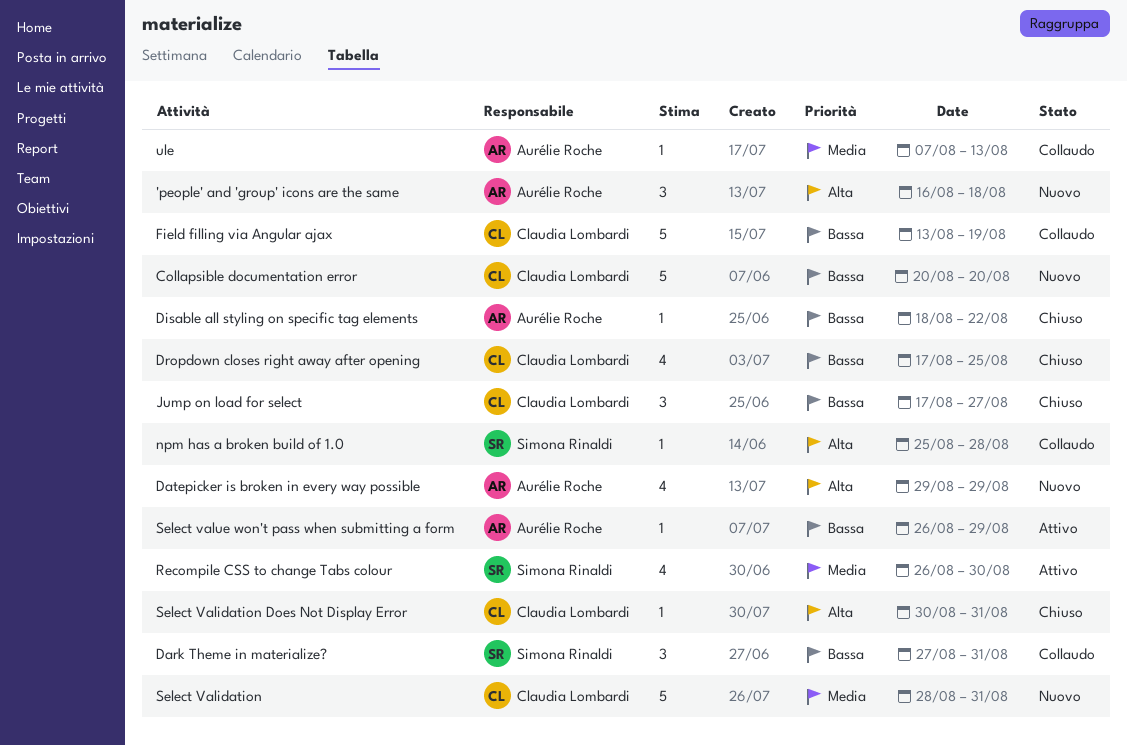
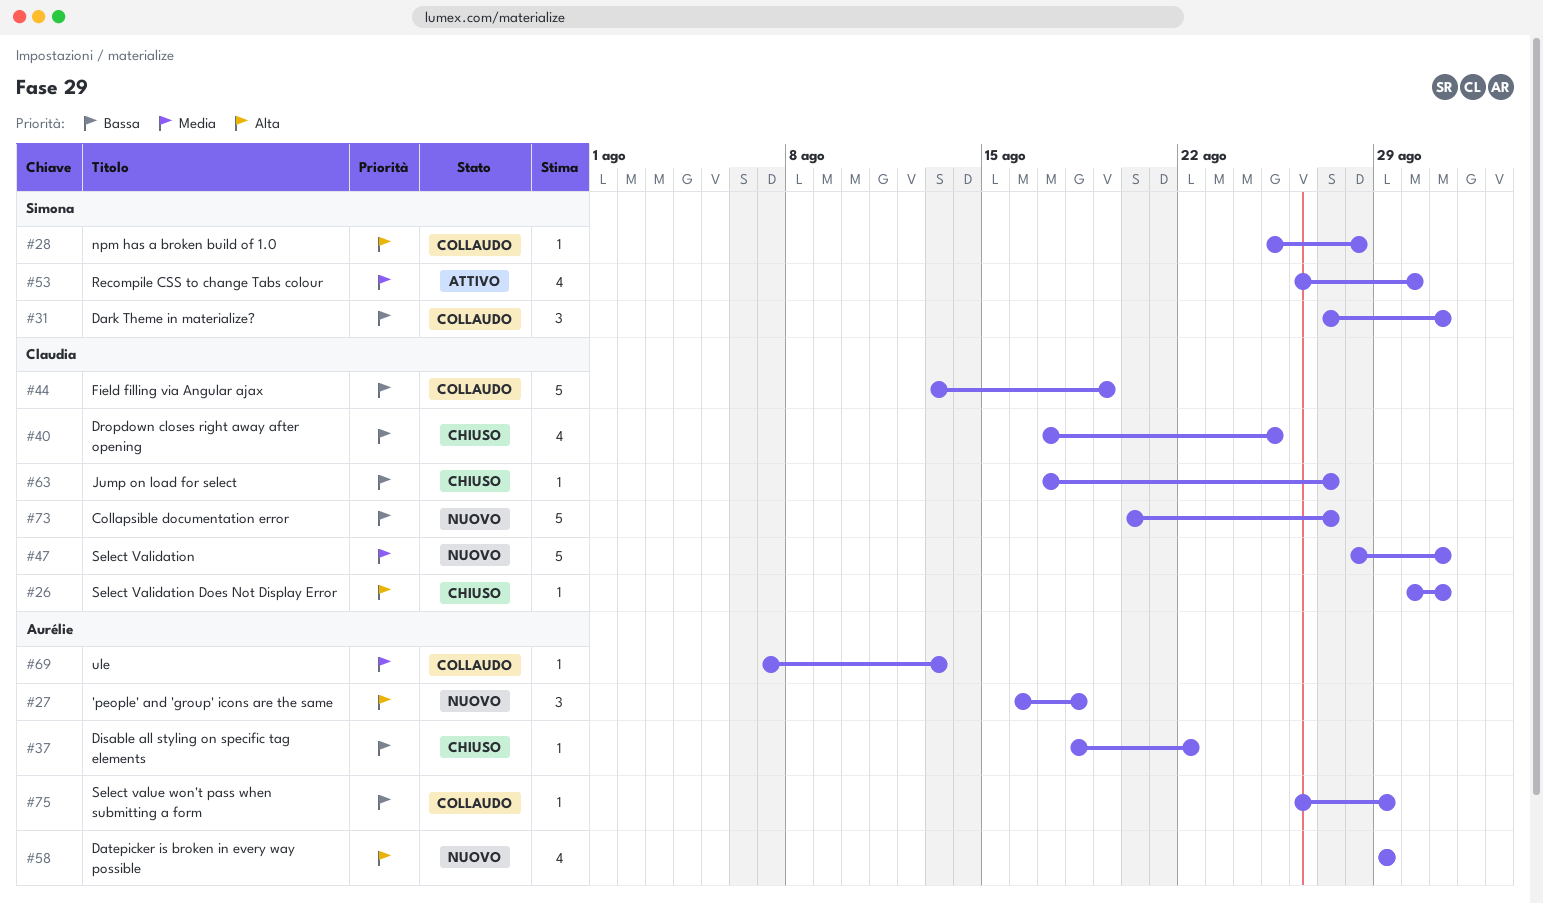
Collapsible documentation error, due: Aug 20 -> Aug 27
Jump on load for select, estimate: 3 -> 1
Select value won't pass when submitting a form, status: Attivo -> Collaudo

